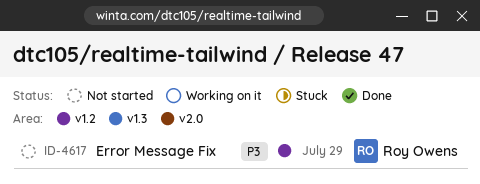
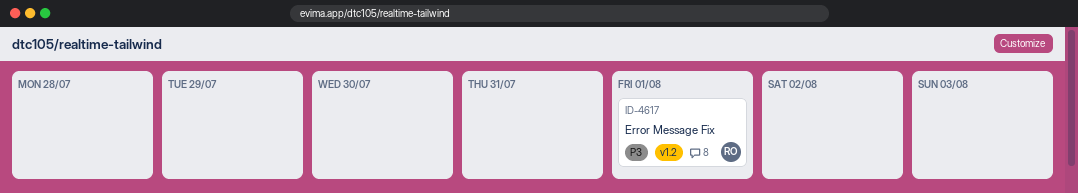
ID-4617, due: Jul 29 -> Aug 1

